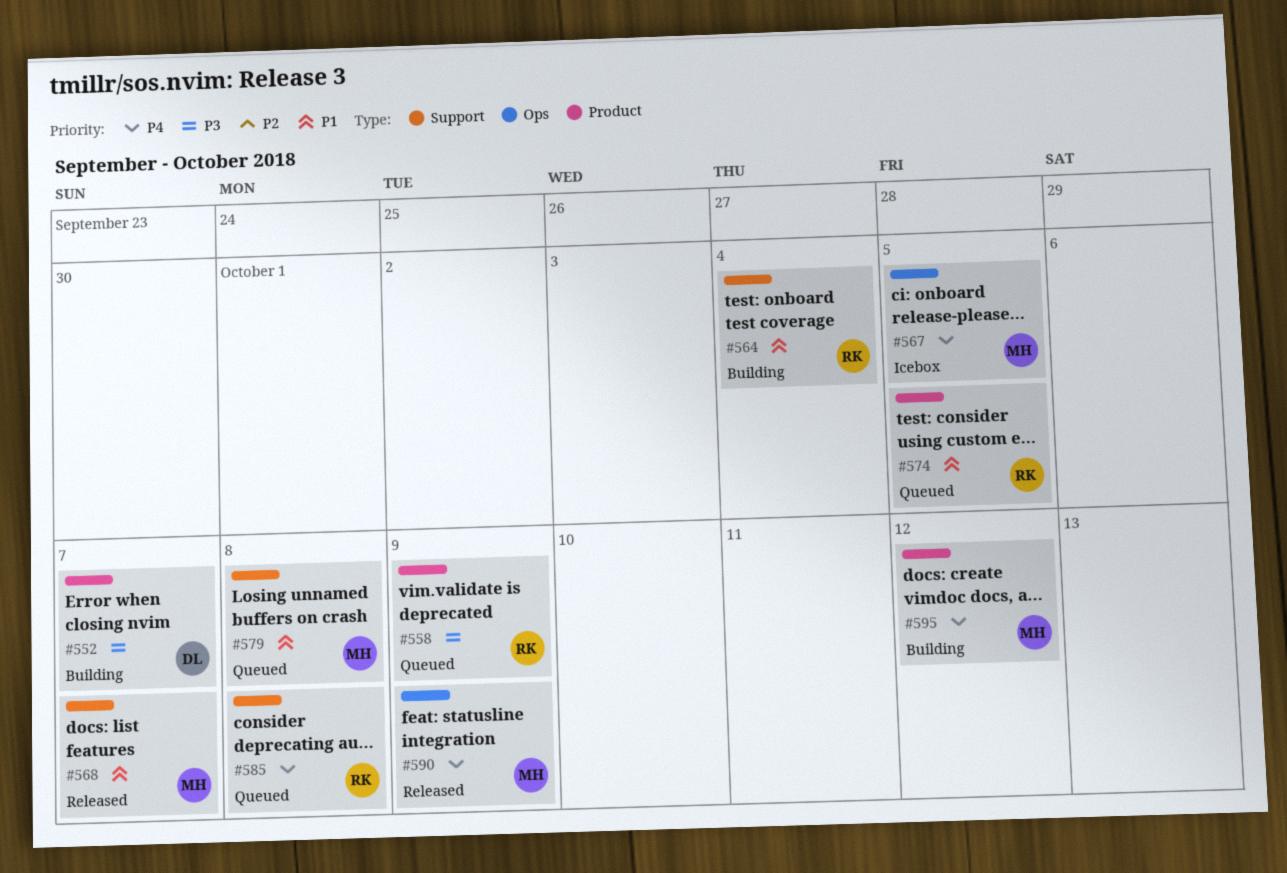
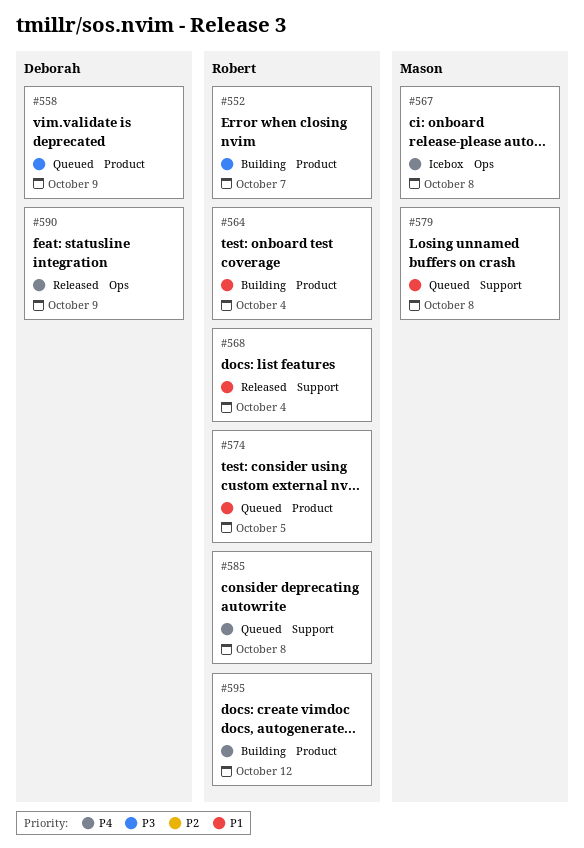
#552, owner: Deborah -> Robert
#558, owner: Robert -> Deborah
#564, label: Support -> Product
#567, due: Oct 5 -> Oct 8
#568, owner: Mason -> Robert
#568, due: Oct 7 -> Oct 4
#590, owner: Mason -> Deborah
#595, owner: Mason -> Robert

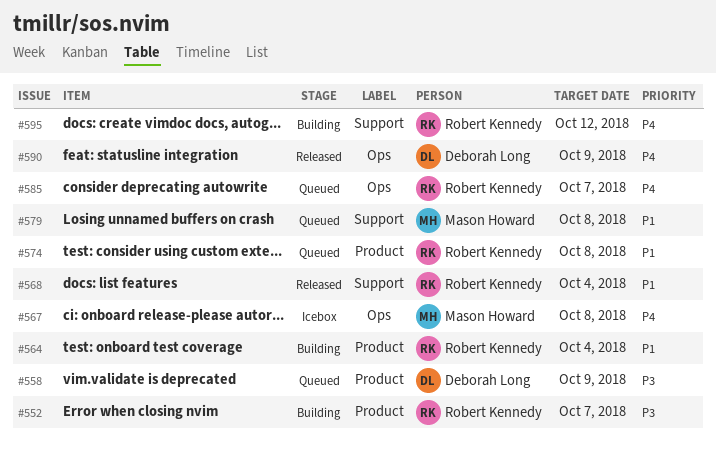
#574, due: Oct 5 -> Oct 8
#585, label: Support -> Ops
#585, due: Oct 8 -> Oct 7
#595, label: Product -> Support

